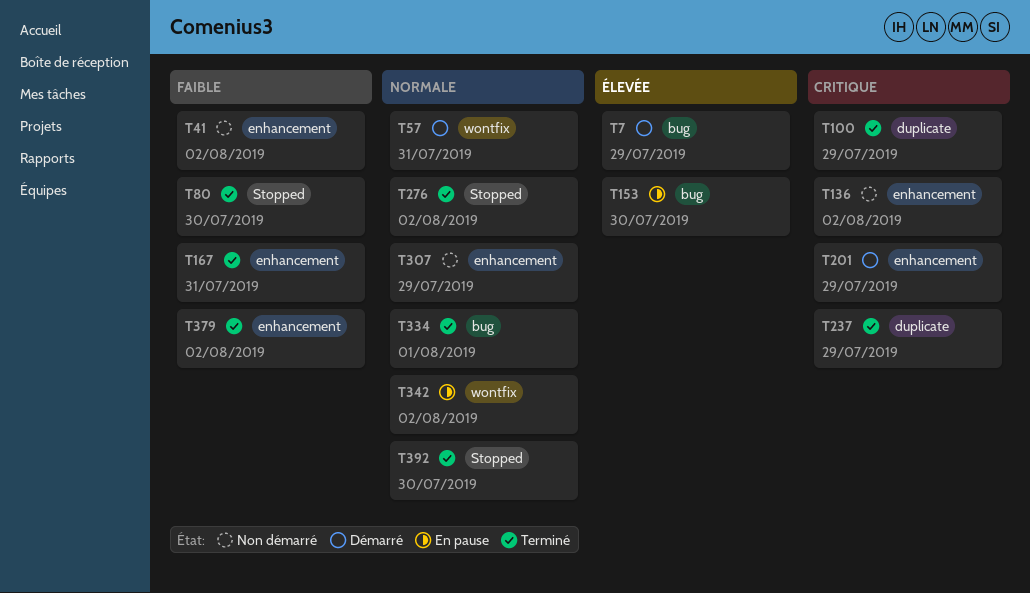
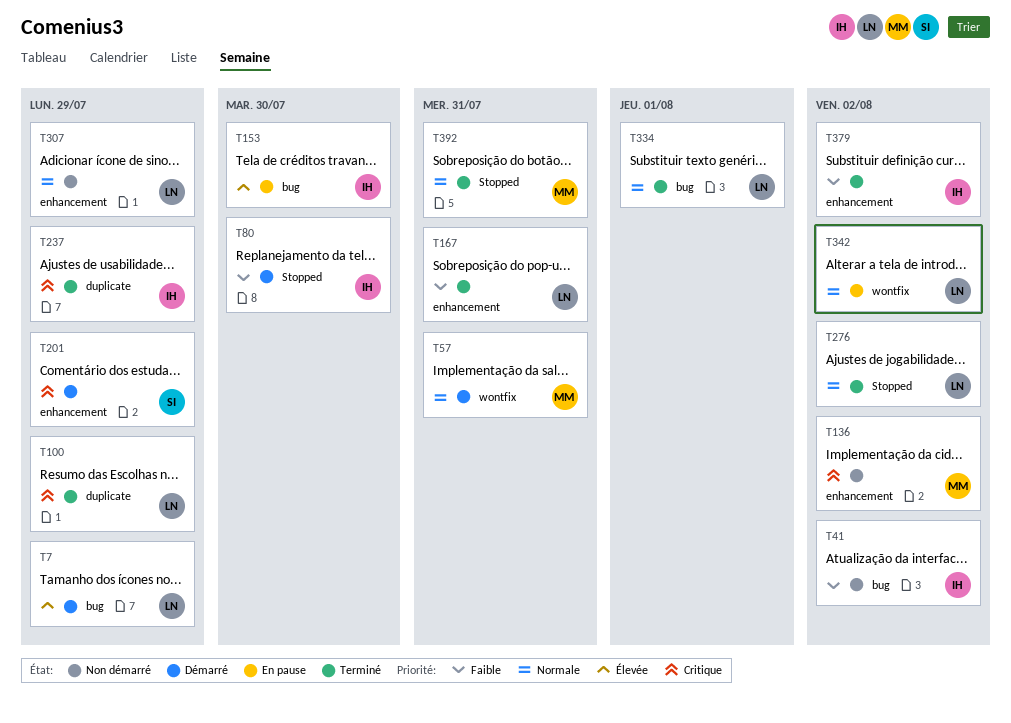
T41, label: enhancement -> bug
T80, status: Terminé -> Démarré
T392, due: Jul 30 -> Jul 31

